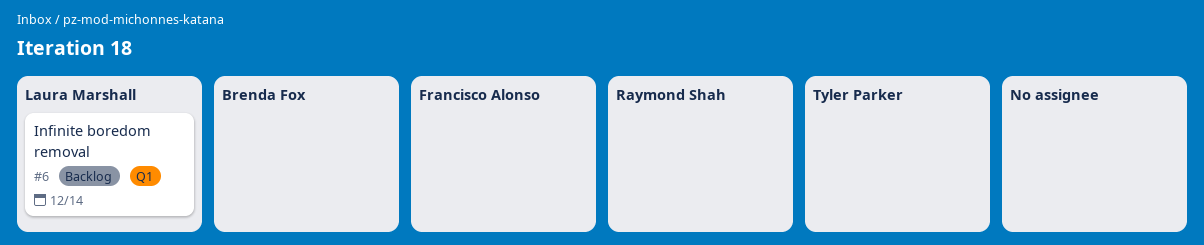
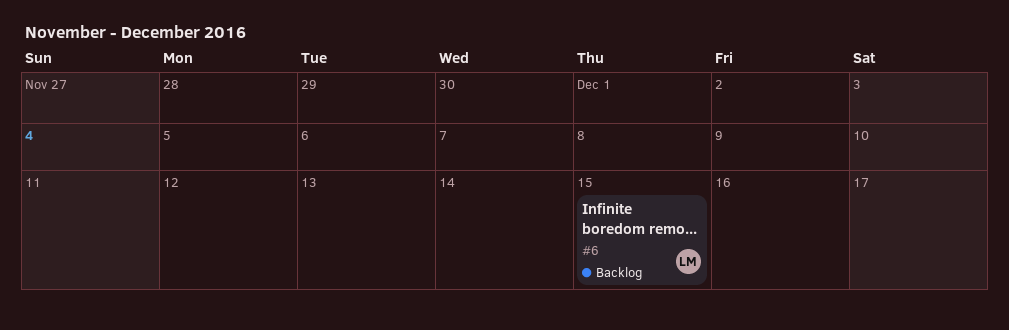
#6, due: Dec 14 -> Dec 15

